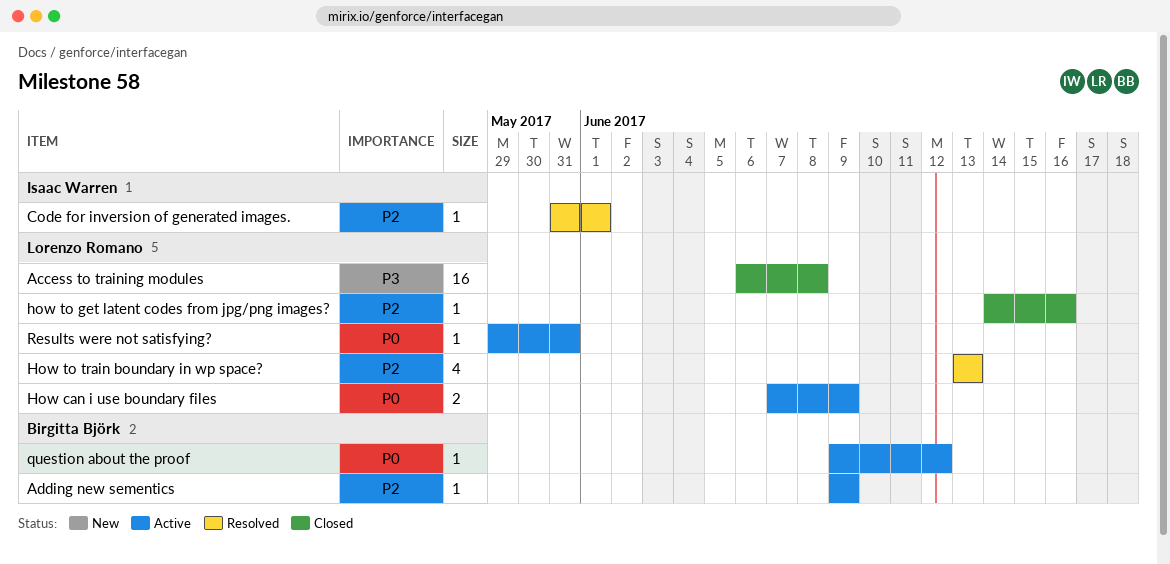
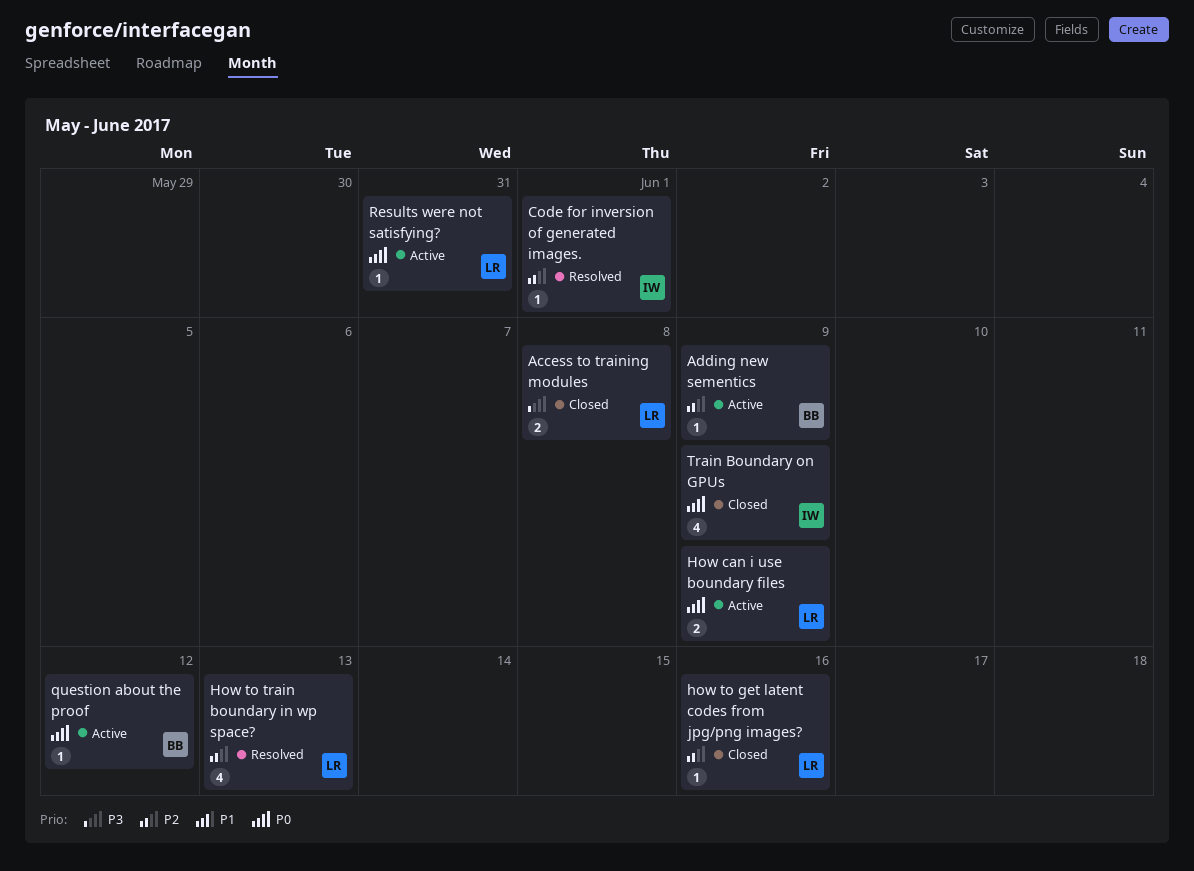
Access to training modules, estimate: 16 -> 2
Train Boundary on GPUs: none -> present

